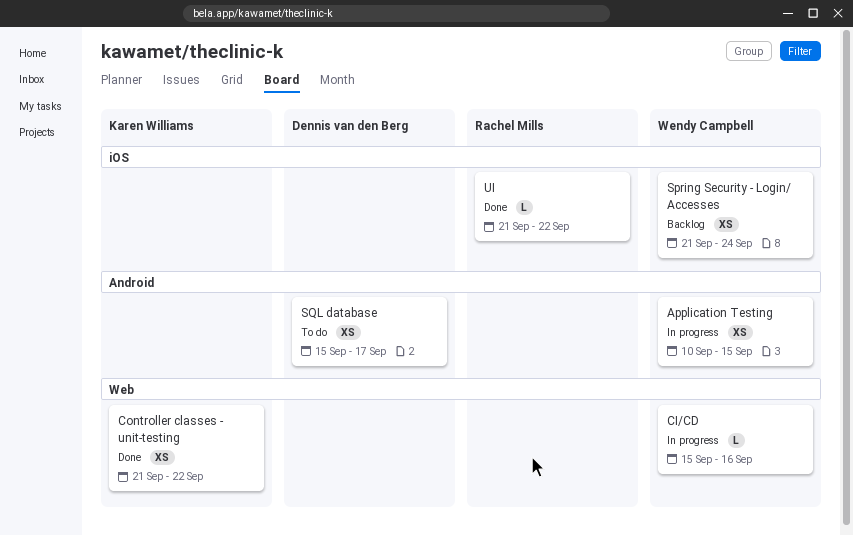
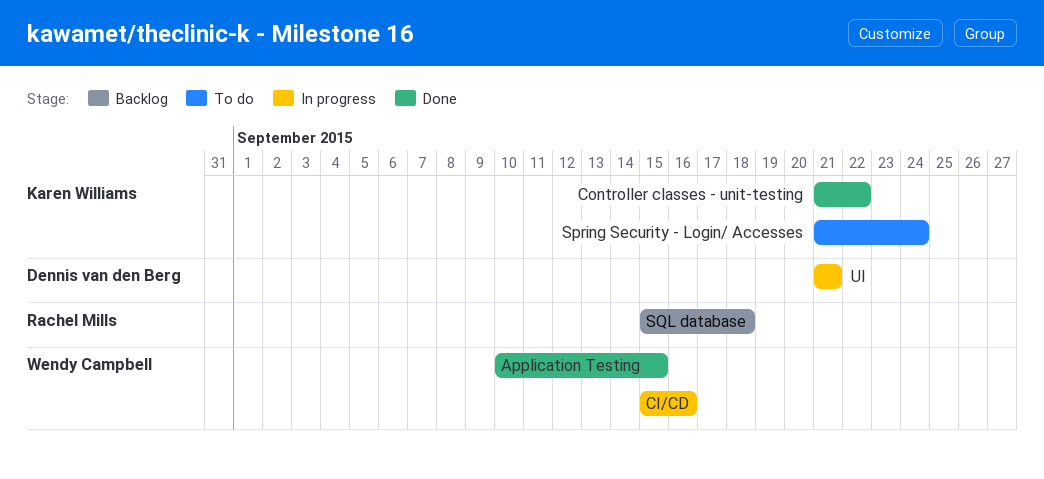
Application Testing, status: In progress -> Done
Spring Security - Login/ Accesses, status: Backlog -> To do
Spring Security - Login/ Accesses, owner: Wendy Campbell -> Karen Williams
SQL database, status: To do -> Backlog
SQL database, owner: Dennis van den Berg -> Rachel Mills
SQL database, due: Sep 17 -> Sep 18
UI, status: Done -> In progress
UI, owner: Rachel Mills -> Dennis van den Berg
UI, due: Sep 22 -> Sep 21

